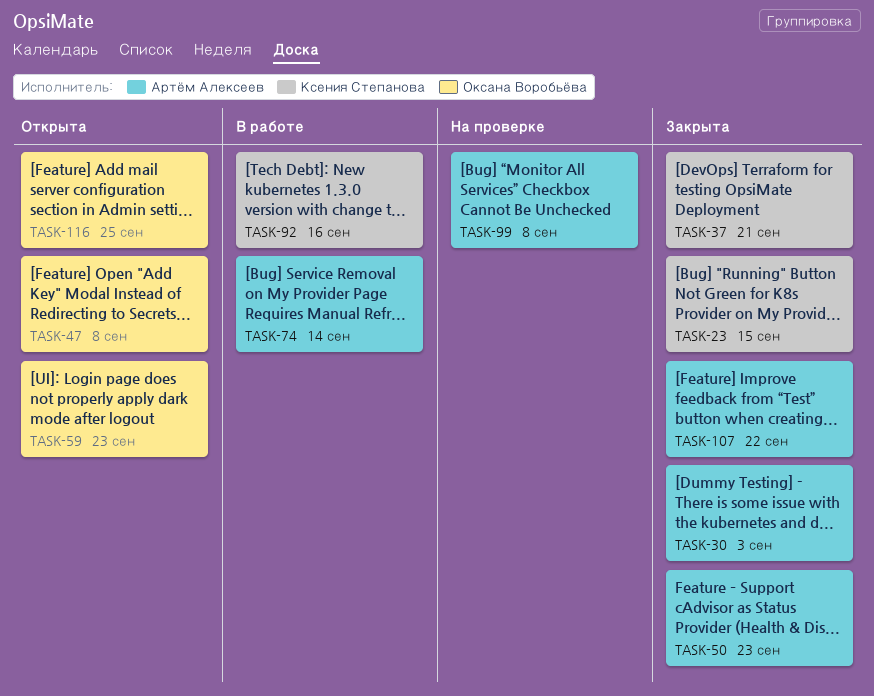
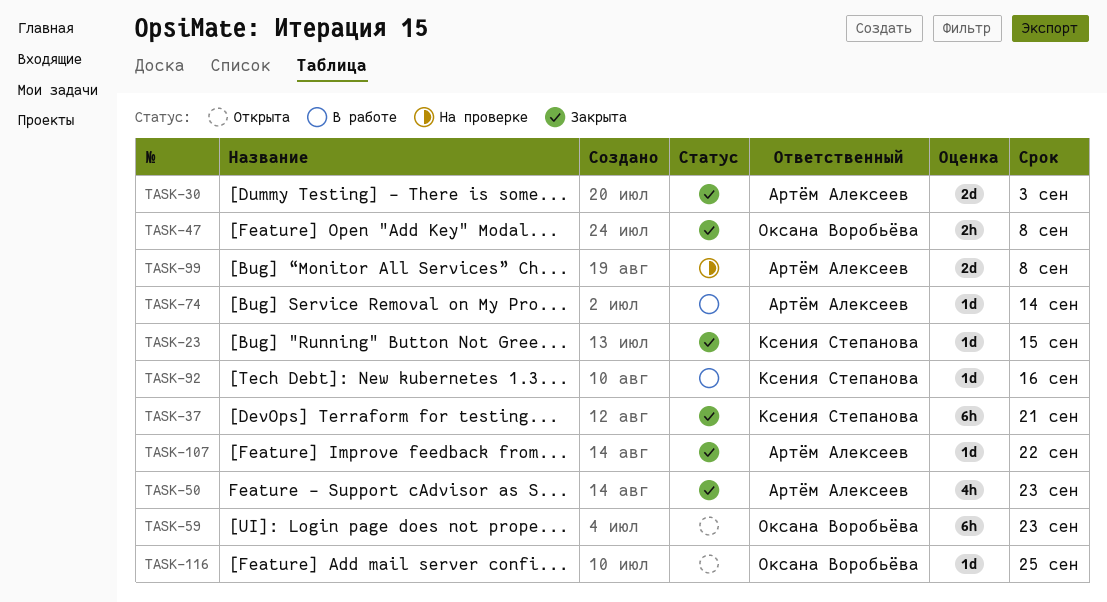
TASK-47, status: Открыта -> Закрыта

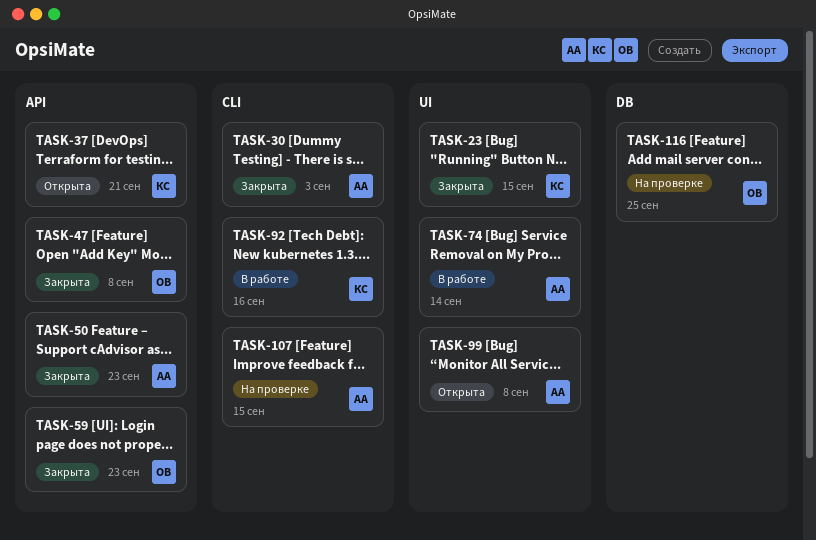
TASK-37, status: Закрыта -> Открыта
TASK-59, status: Открыта -> Закрыта
TASK-99, status: На проверке -> Открыта
TASK-107, status: Закрыта -> На проверке
TASK-107, due: Sep 22 -> Sep 15
TASK-116, status: Открыта -> На проверке

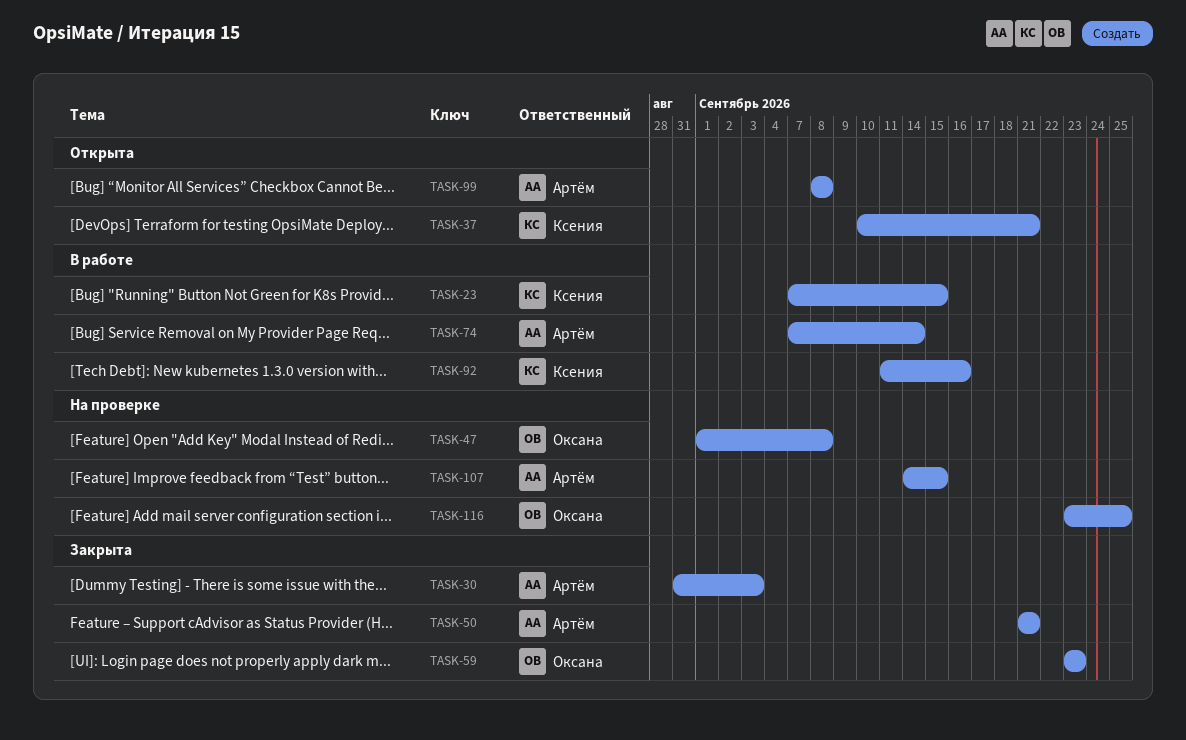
TASK-23, status: Закрыта -> В работе
TASK-47, status: Закрыта -> На проверке
TASK-50, due: Sep 23 -> Sep 21

